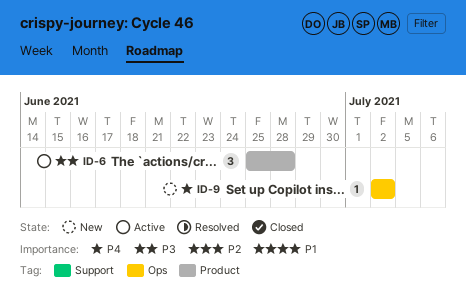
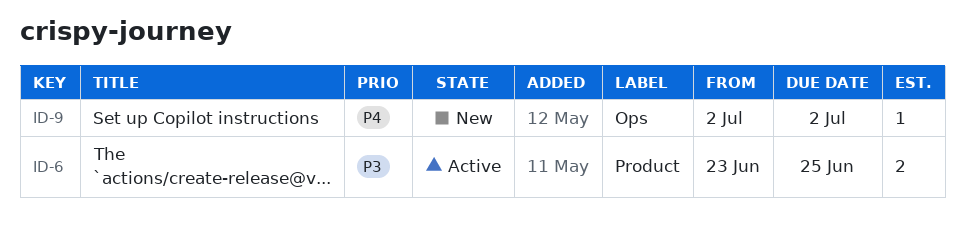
ID-6, estimate: 3 -> 2
ID-6, start: Jun 25 -> Jun 23
ID-6, due: Jun 28 -> Jun 25

